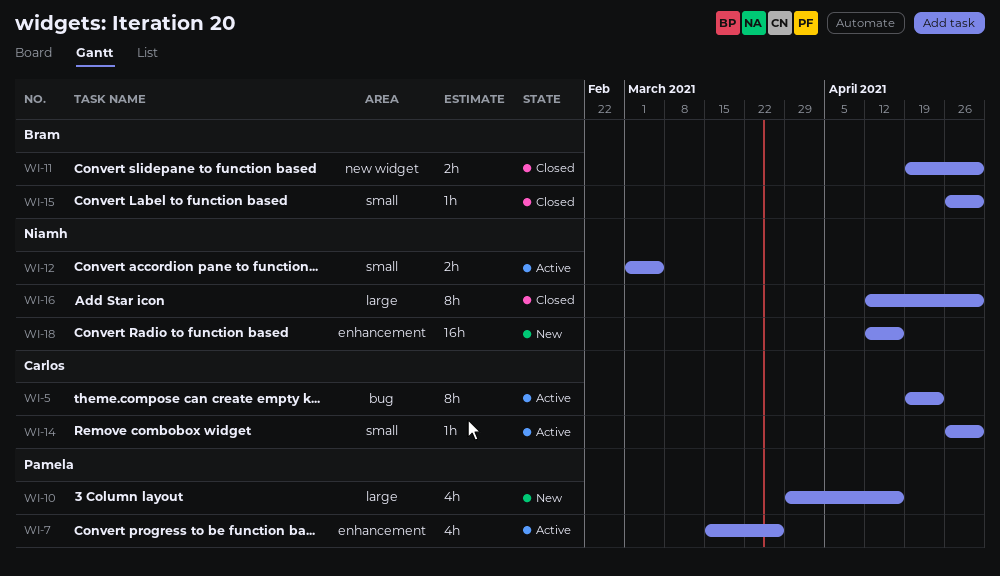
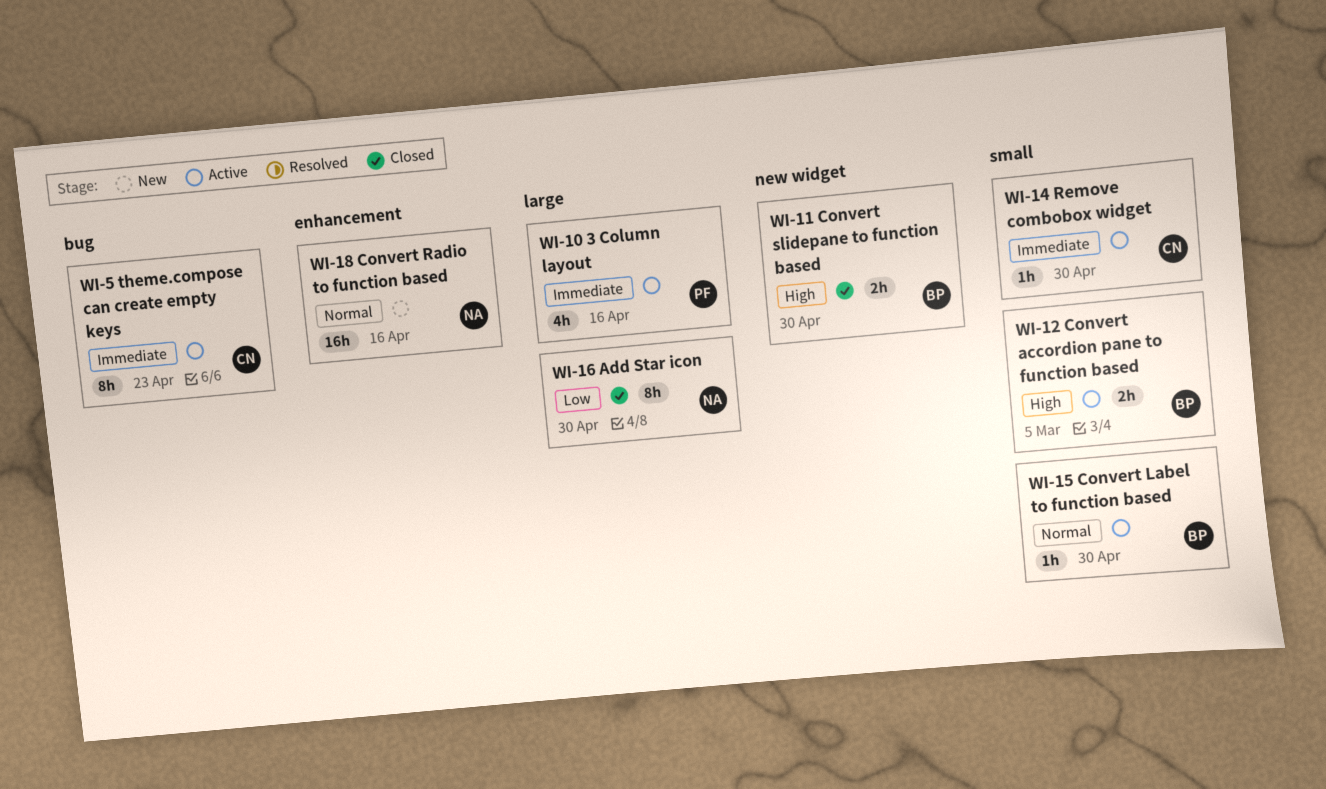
WI-7: present -> none
WI-10, status: New -> Active
WI-12, owner: Niamh -> Bram
WI-15, status: Closed -> Active

